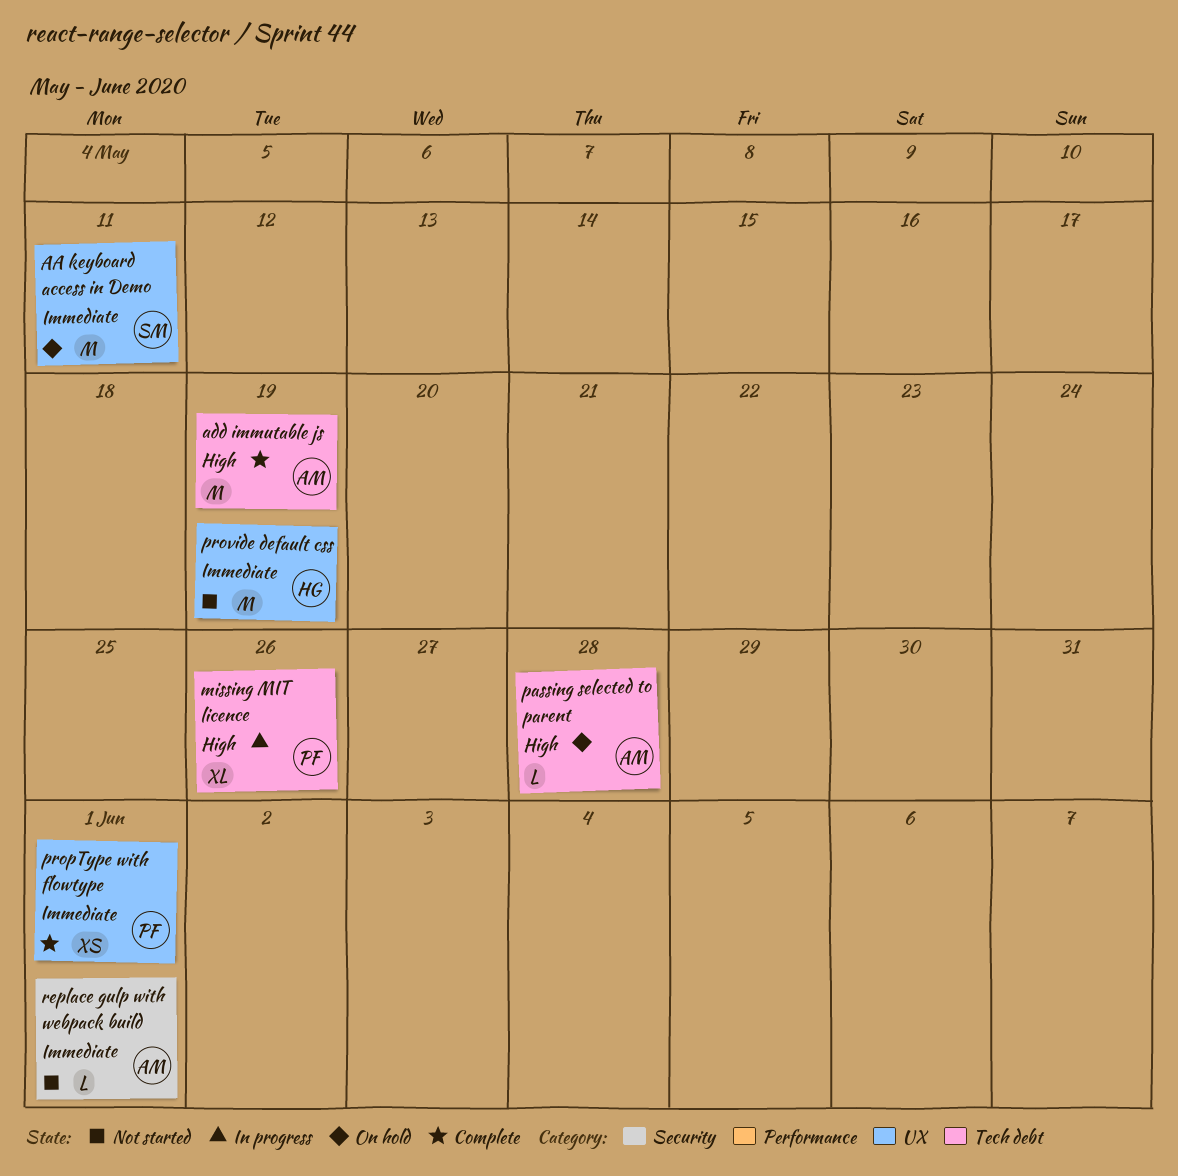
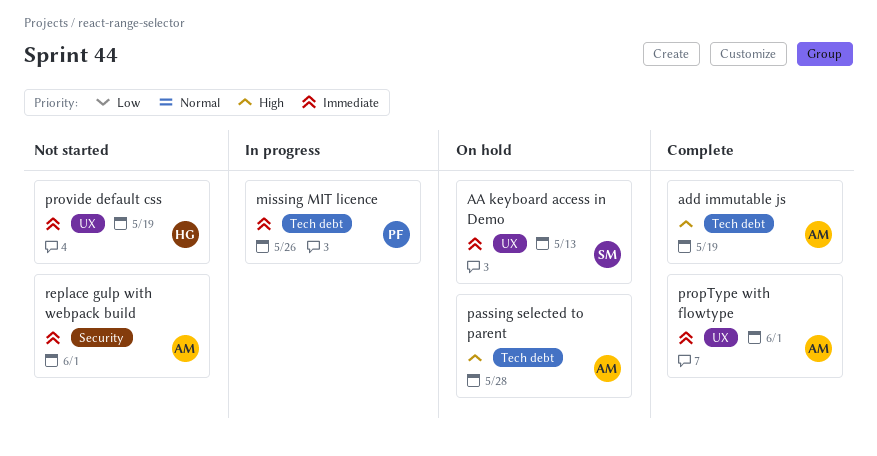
AA keyboard access in Demo, due: May 11 -> May 13
missing MIT licence, priority: High -> Immediate
propType with flowtype, owner: PF -> AM

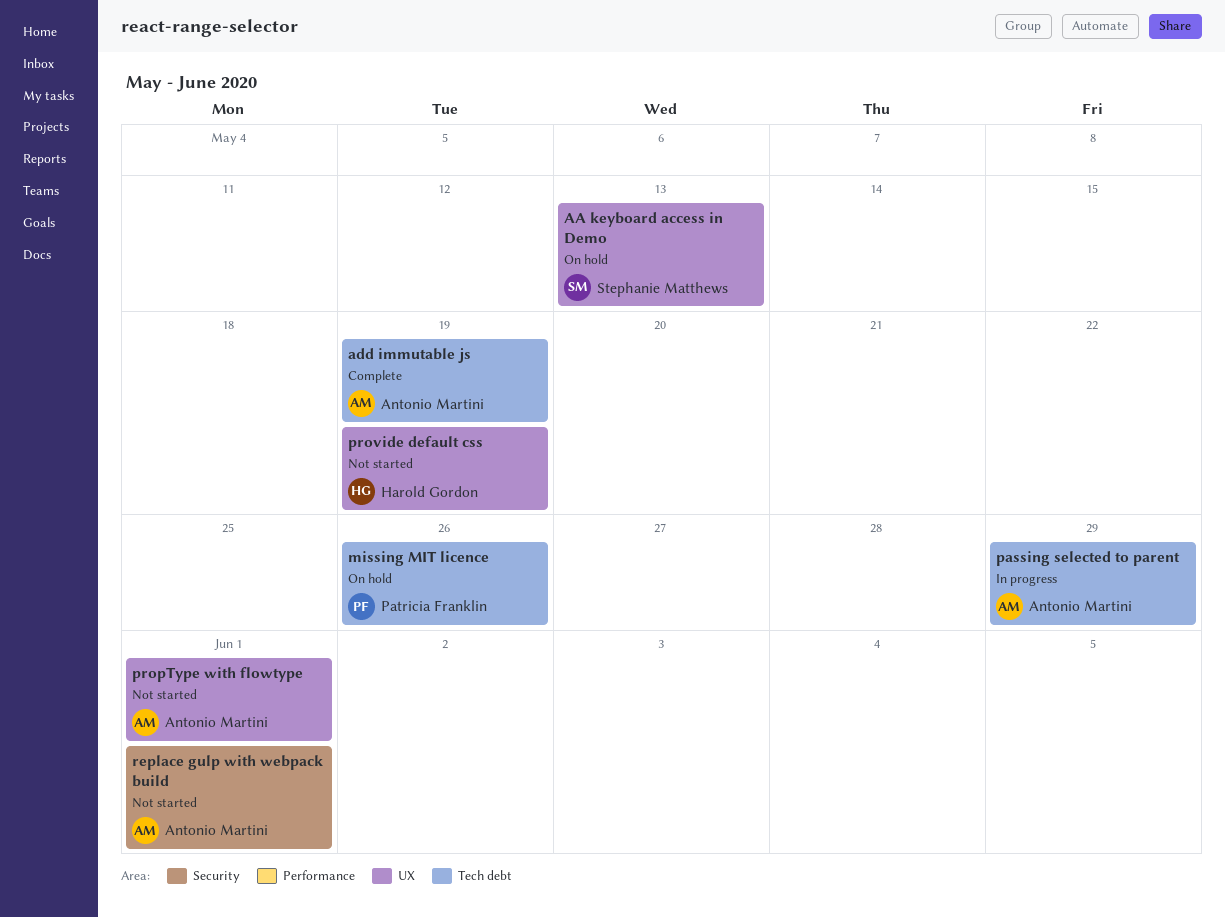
missing MIT licence, status: In progress -> On hold
passing selected to parent, status: On hold -> In progress
passing selected to parent, due: May 28 -> May 29
propType with flowtype, status: Complete -> Not started

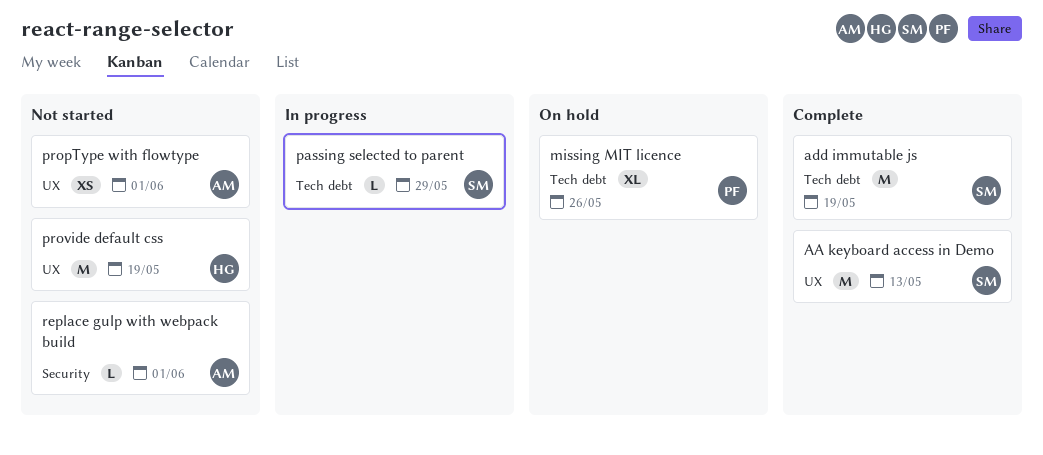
AA keyboard access in Demo, status: On hold -> Complete
add immutable js, owner: Antonio Martini -> Stephanie Matthews
passing selected to parent, owner: Antonio Martini -> Stephanie Matthews

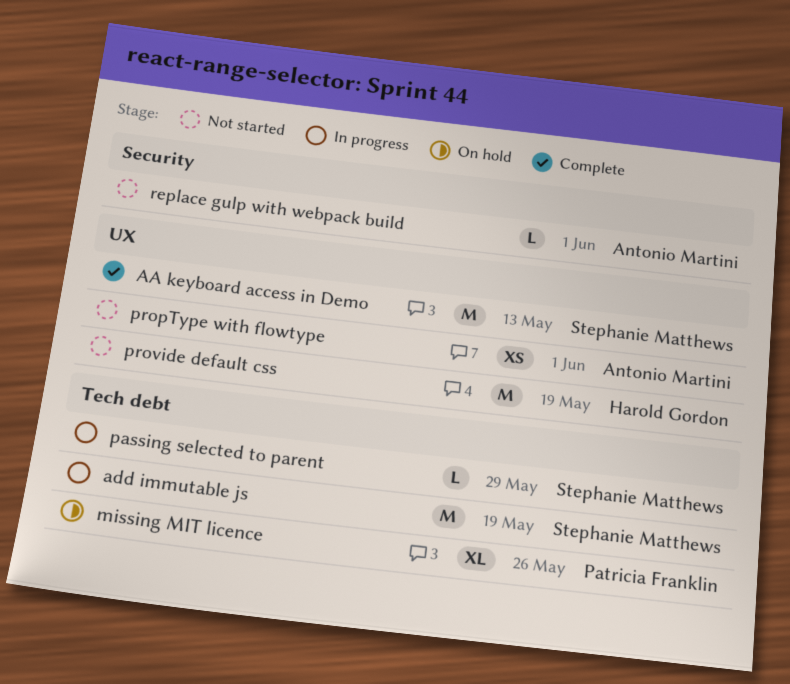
add immutable js, status: Complete -> In progress

